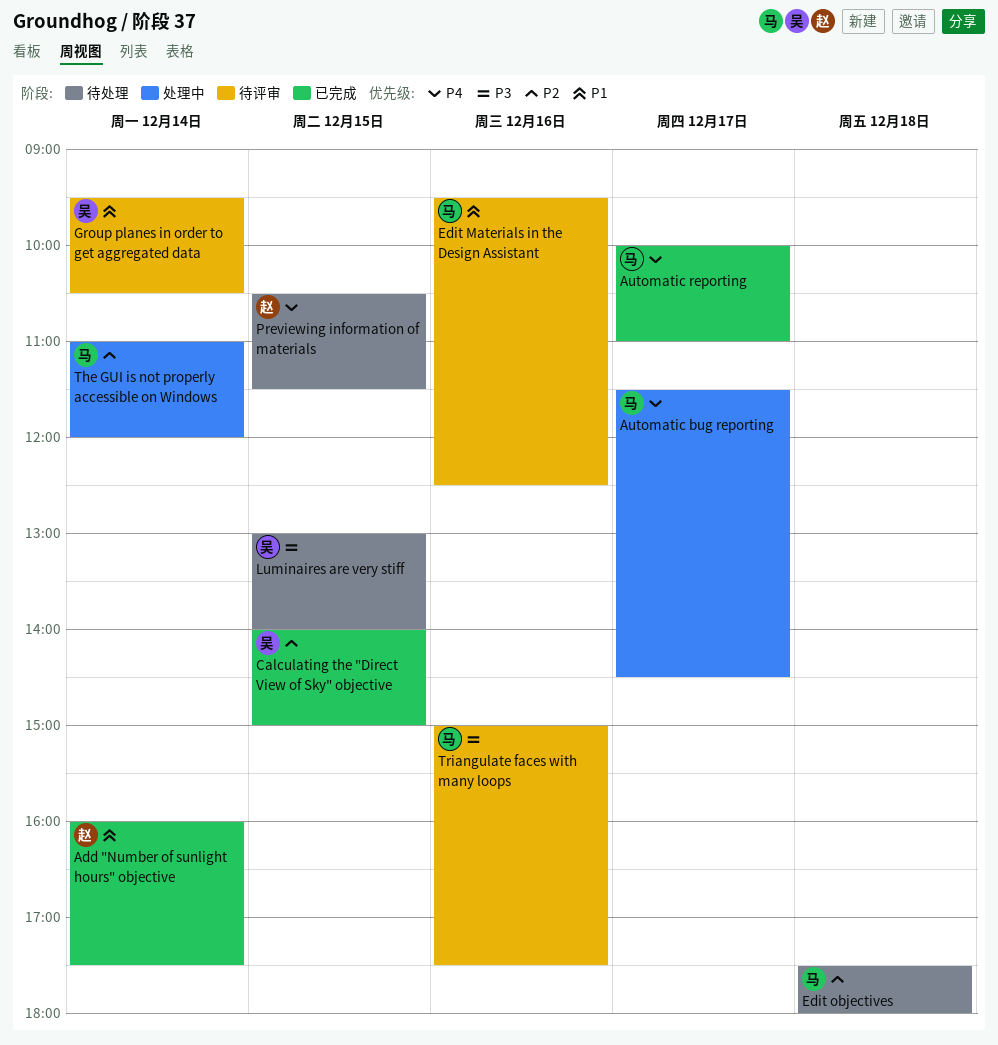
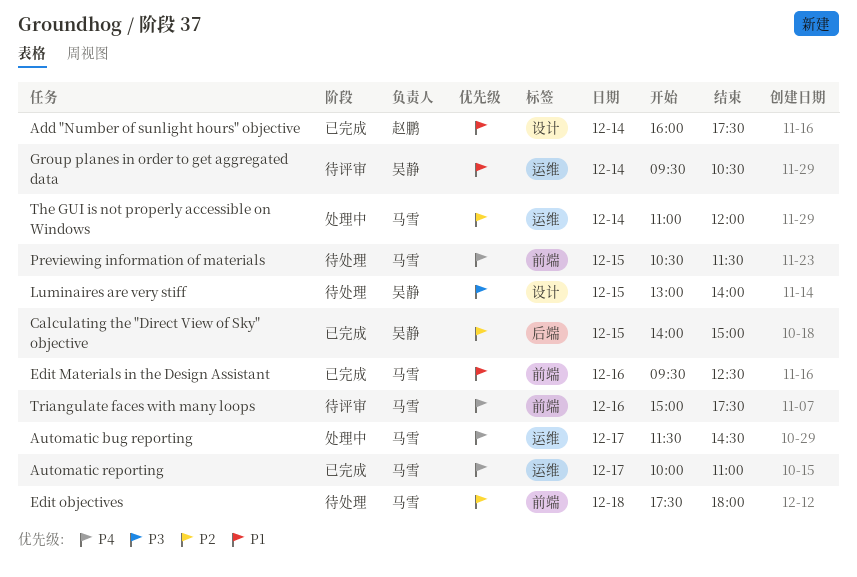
Edit Materials in the Design Assistant, status: 待评审 -> 已完成
Previewing information of materials, owner: 赵鹏 -> 马雪
Triangulate faces with many loops, priority: P3 -> P4

